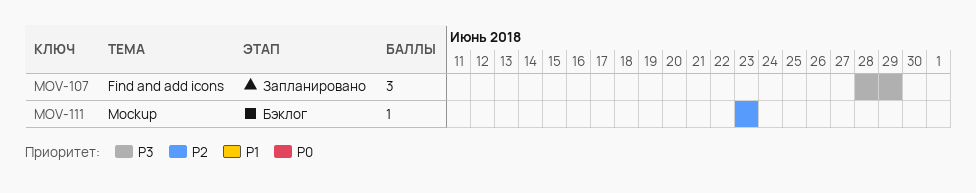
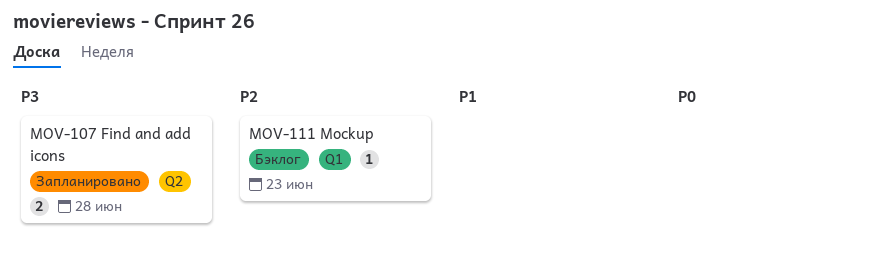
MOV-107, estimate: 3 -> 2
MOV-107, due: Jun 29 -> Jun 28

